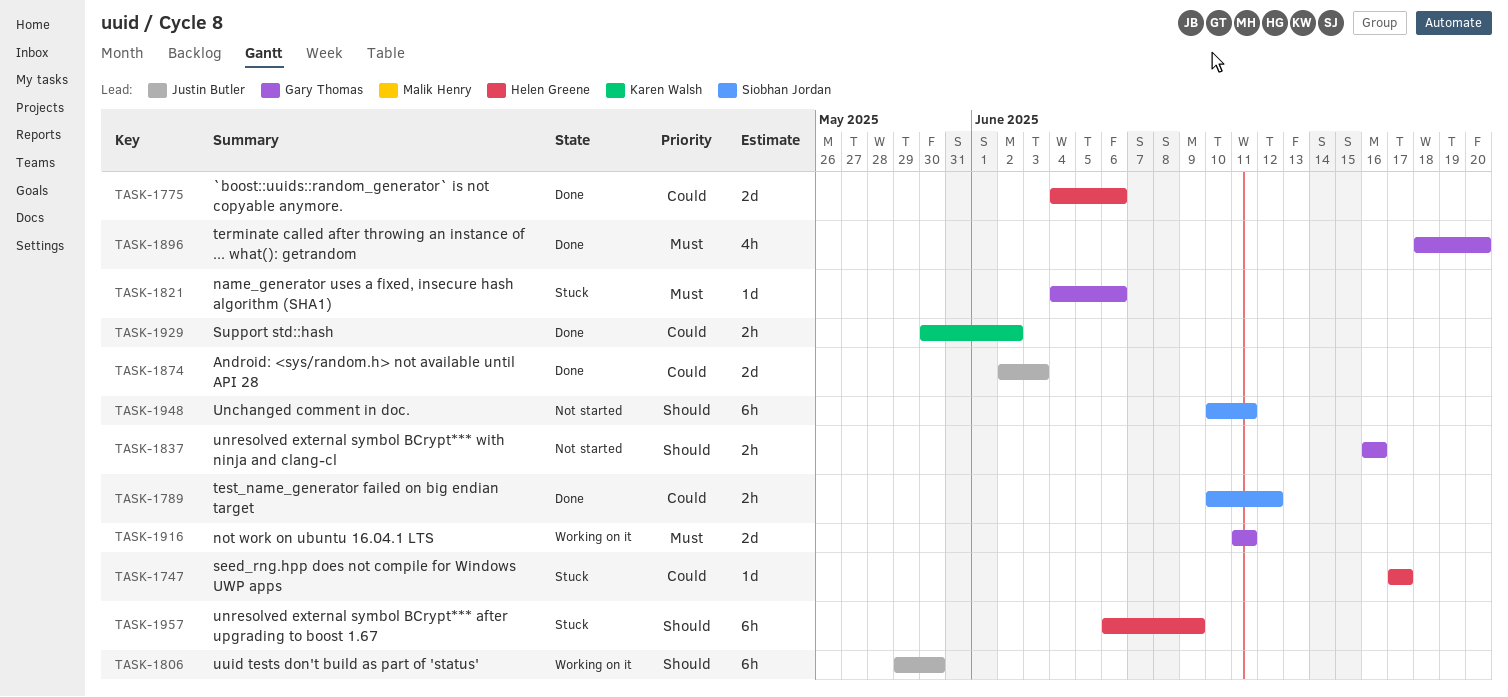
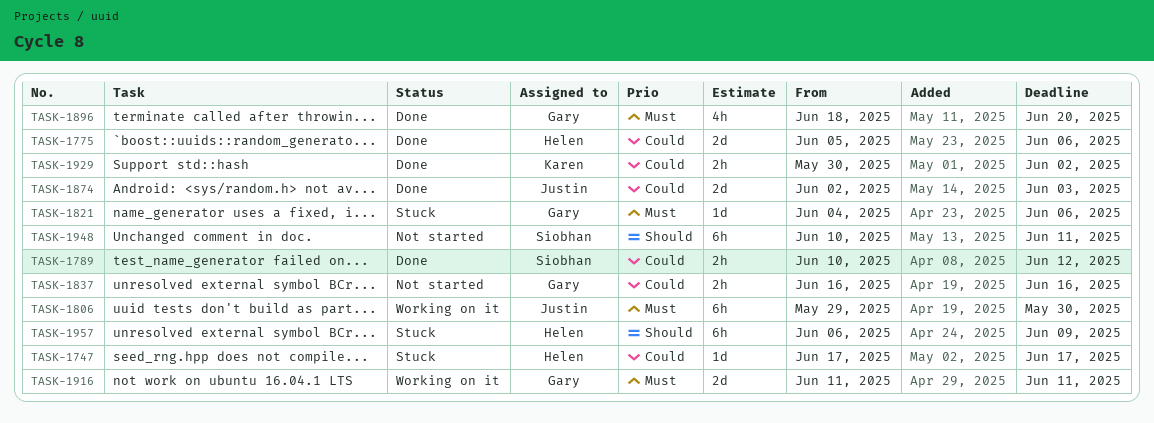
TASK-1775, start: Jun 4 -> Jun 5
TASK-1806, priority: Should -> Must
TASK-1837, priority: Should -> Could

